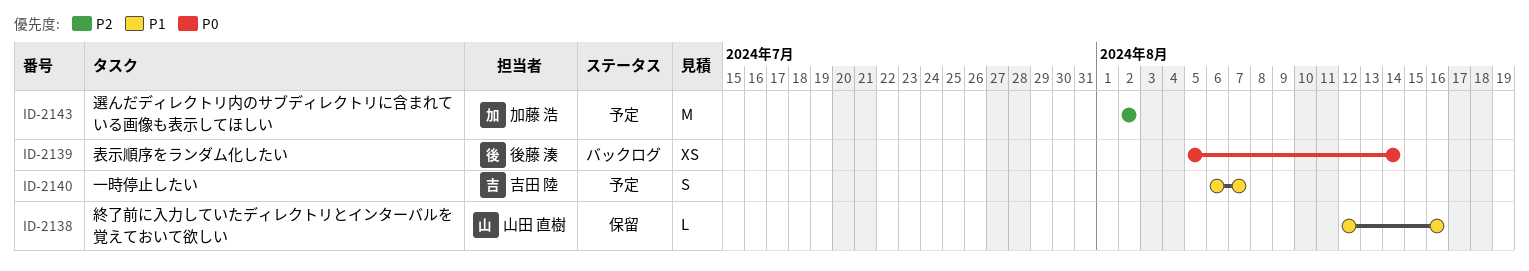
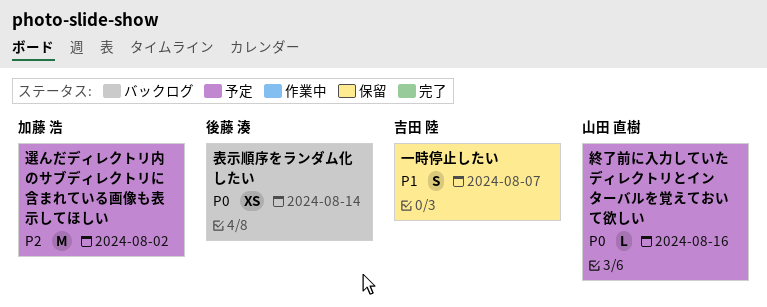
一時停止したい, status: 予定 -> 保留
終了前に入力していたディレクトリとインターバルを覚えておいて欲しい, status: 保留 -> 予定
終了前に入力していたディレクトリとインターバルを覚えておいて欲しい, priority: P1 -> P0

